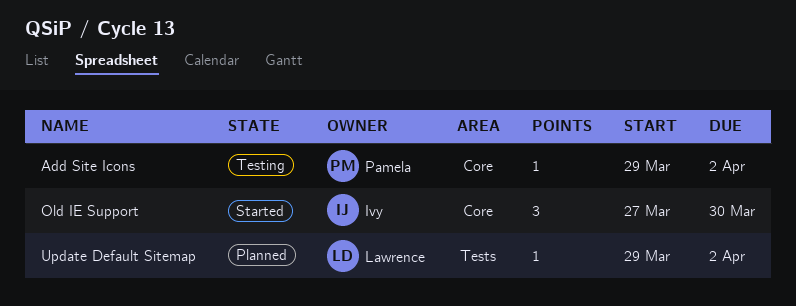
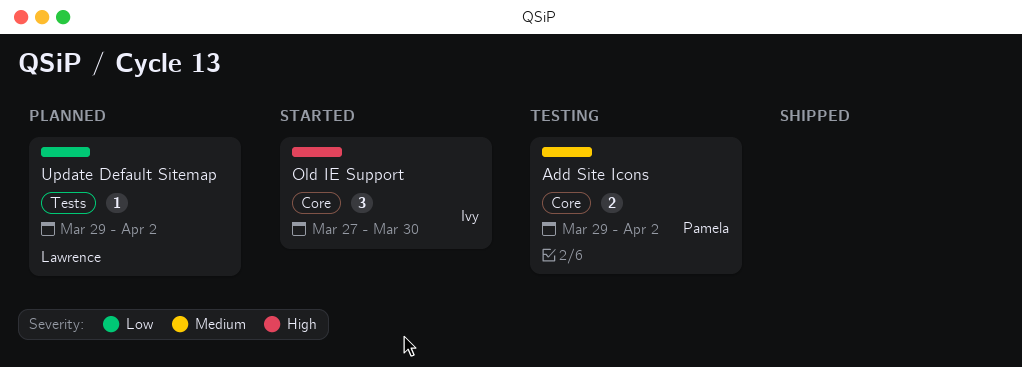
Add Site Icons, estimate: 1 -> 2

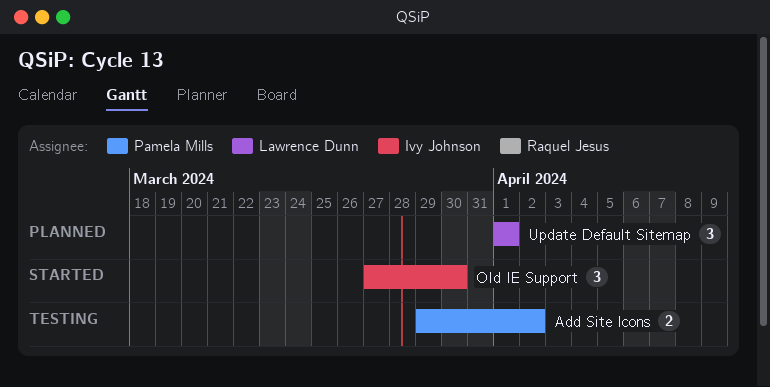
Update Default Sitemap, estimate: 1 -> 3
Update Default Sitemap, start: Mar 29 -> Apr 1
Update Default Sitemap, due: Apr 2 -> Apr 1

